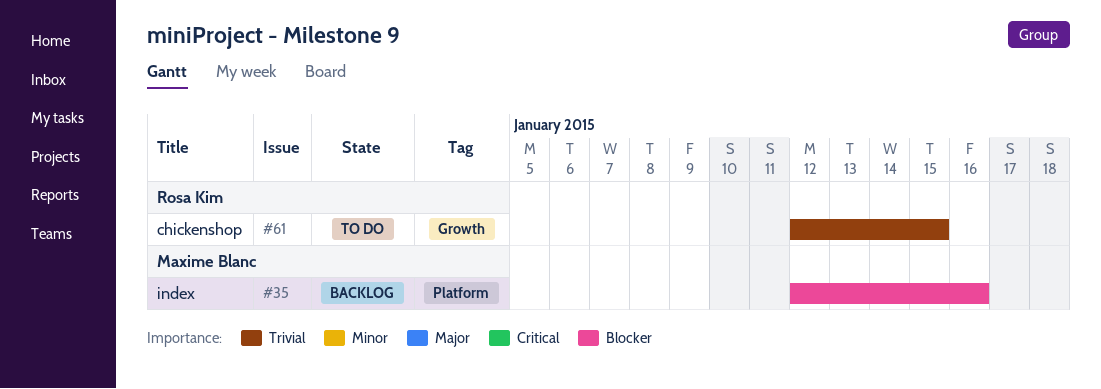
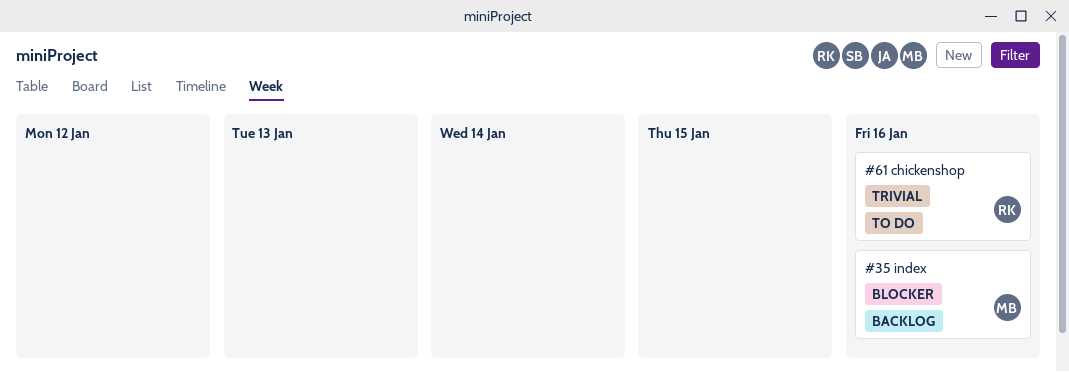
#61, due: Jan 15 -> Jan 16

